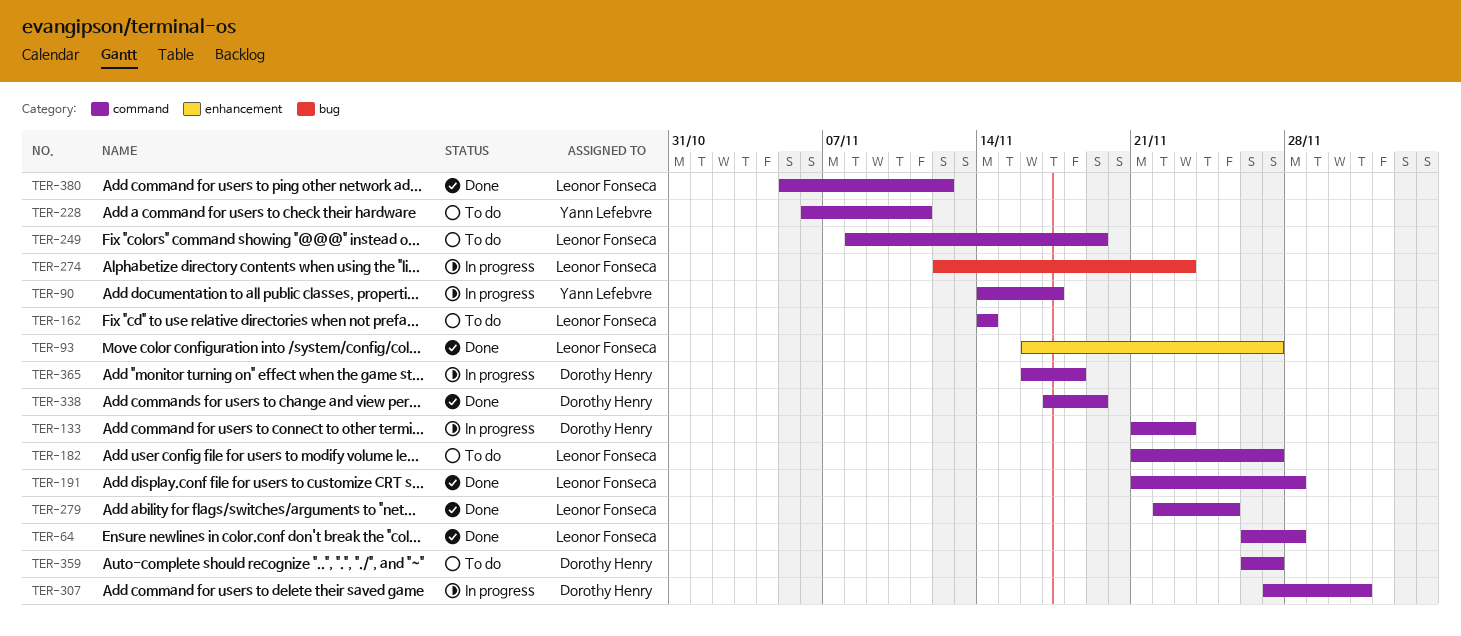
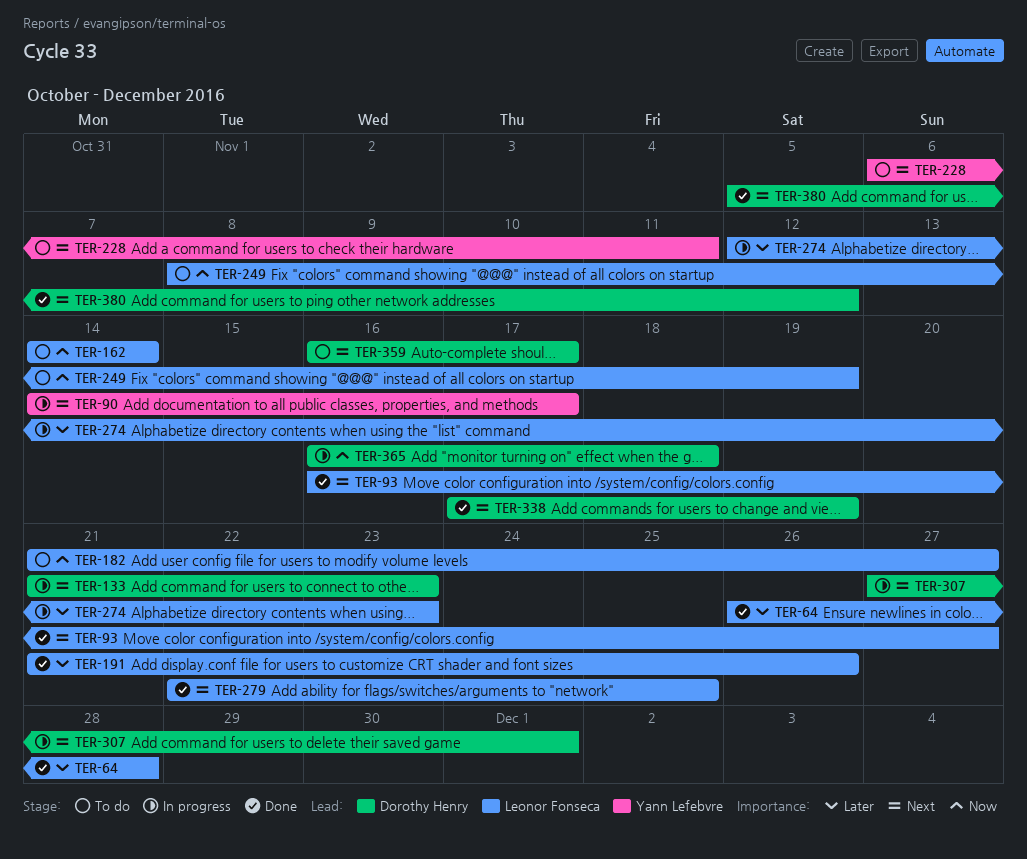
TER-191, due: Nov 28 -> Nov 26
TER-359, start: Nov 26 -> Nov 16
TER-359, due: Nov 27 -> Nov 17
TER-380, owner: Leonor Fonseca -> Dorothy Henry

